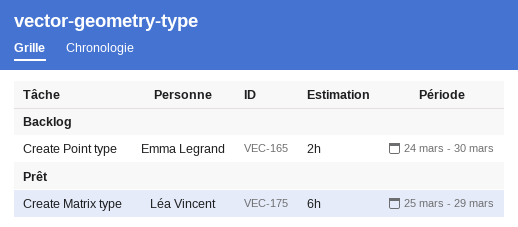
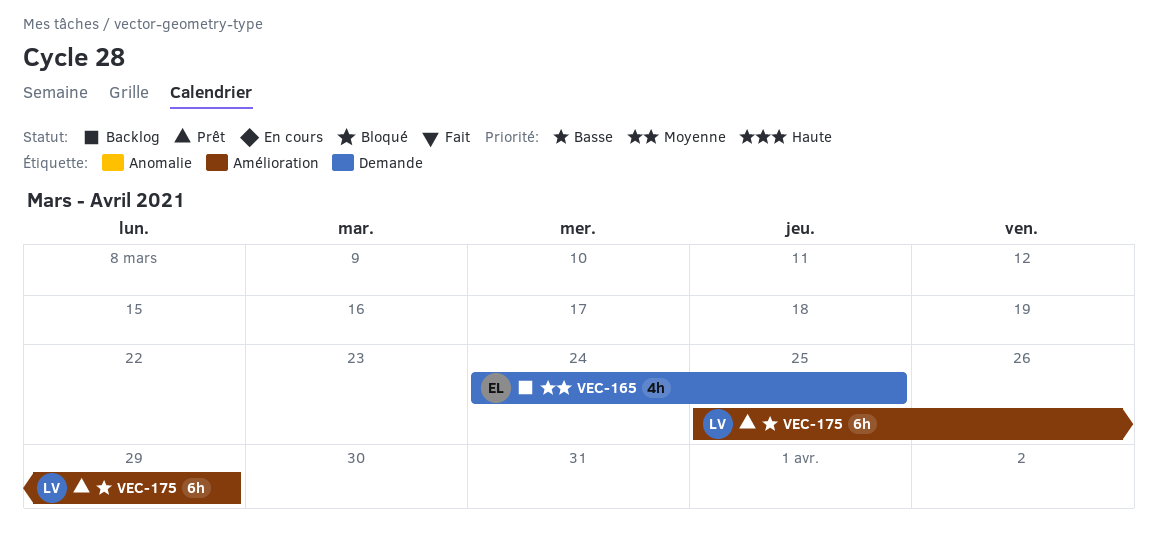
VEC-165, estimate: 2h -> 4h
VEC-165, due: Mar 30 -> Mar 25

